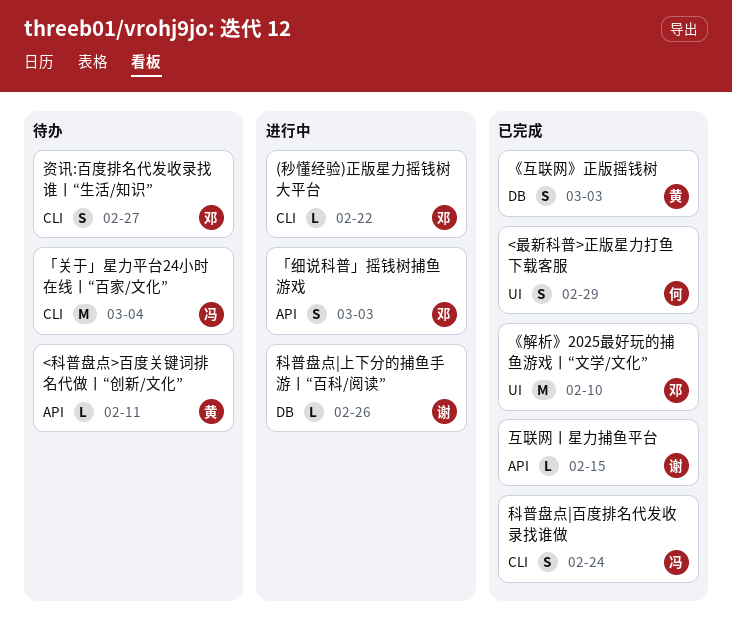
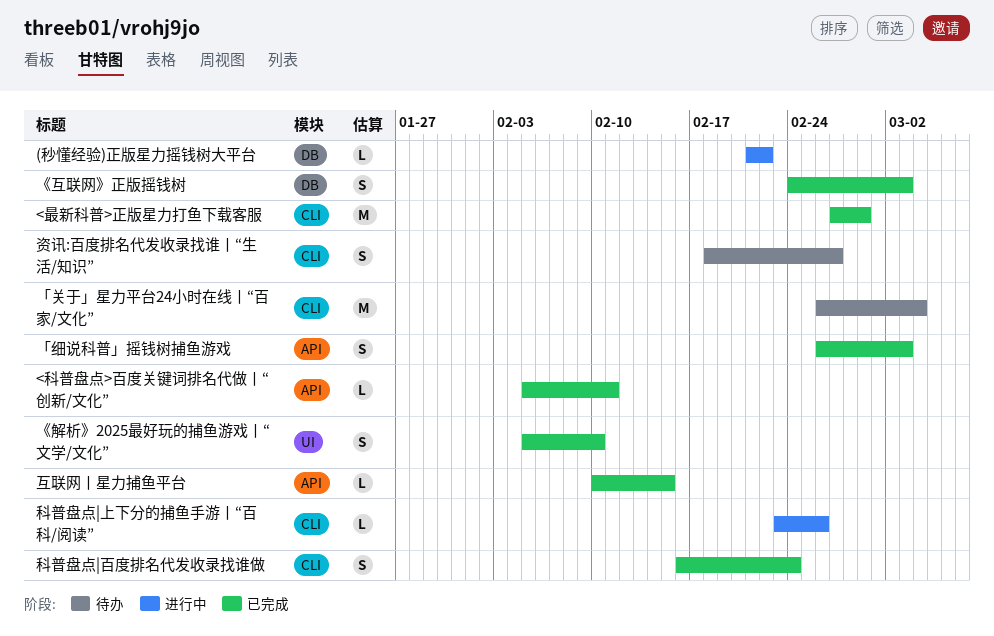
(秒懂经验)正版星力摇钱树大平台, label: CLI -> DB
<最新科普>正版星力打鱼下载客服, label: UI -> CLI
<最新科普>正版星力打鱼下载客服, estimate: S -> M
<科普盘点>百度关键词排名代做丨“创新/文化”, status: 待办 -> 已完成
《解析》2025最好玩的捕鱼游戏丨“文学/文化”, estimate: M -> S
「细说科普」摇钱树捕鱼游戏, status: 进行中 -> 已完成
科普盘点|上下分的捕鱼手游丨“百科/阅读”, label: DB -> CLI

